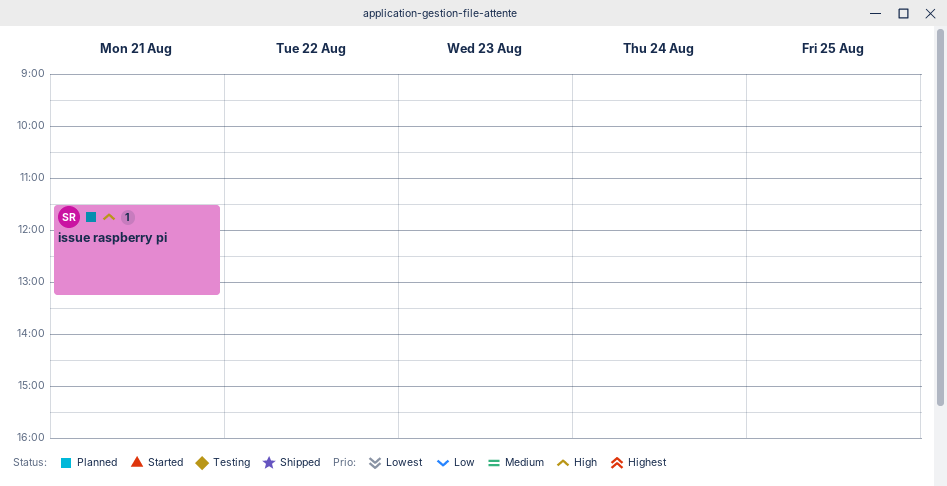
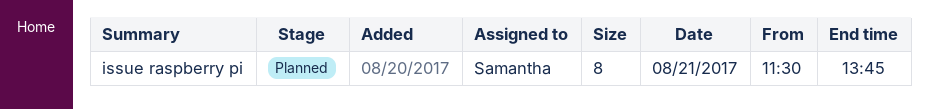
issue raspberry pi, estimate: 1 -> 8
issue raspberry pi, ends: 13:15 -> 13:45

